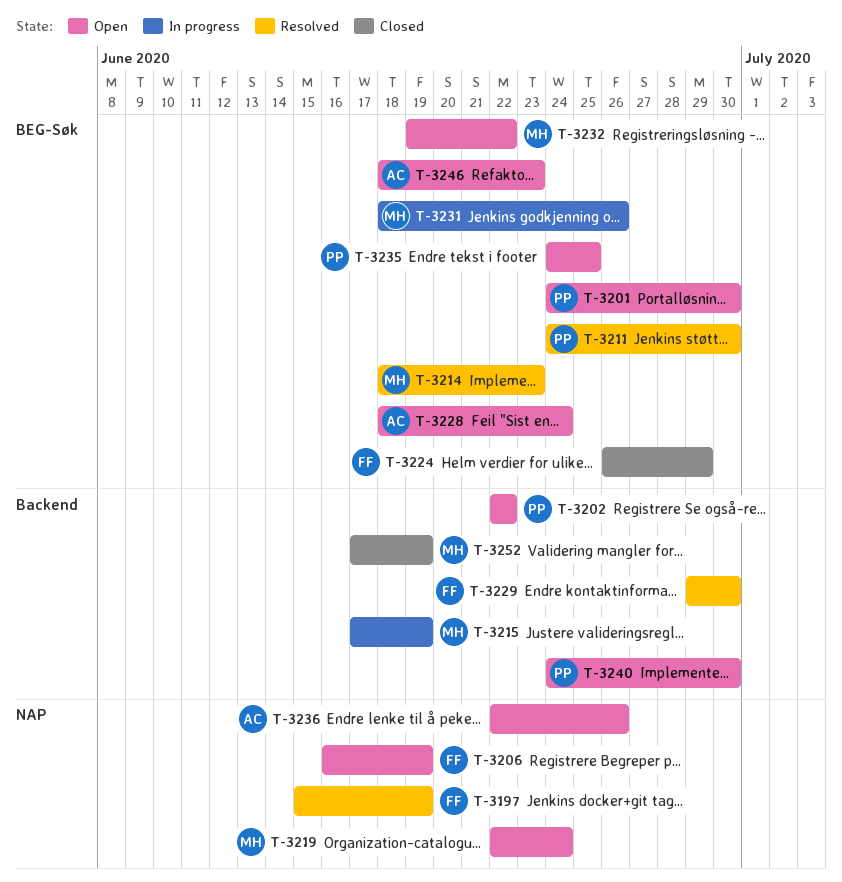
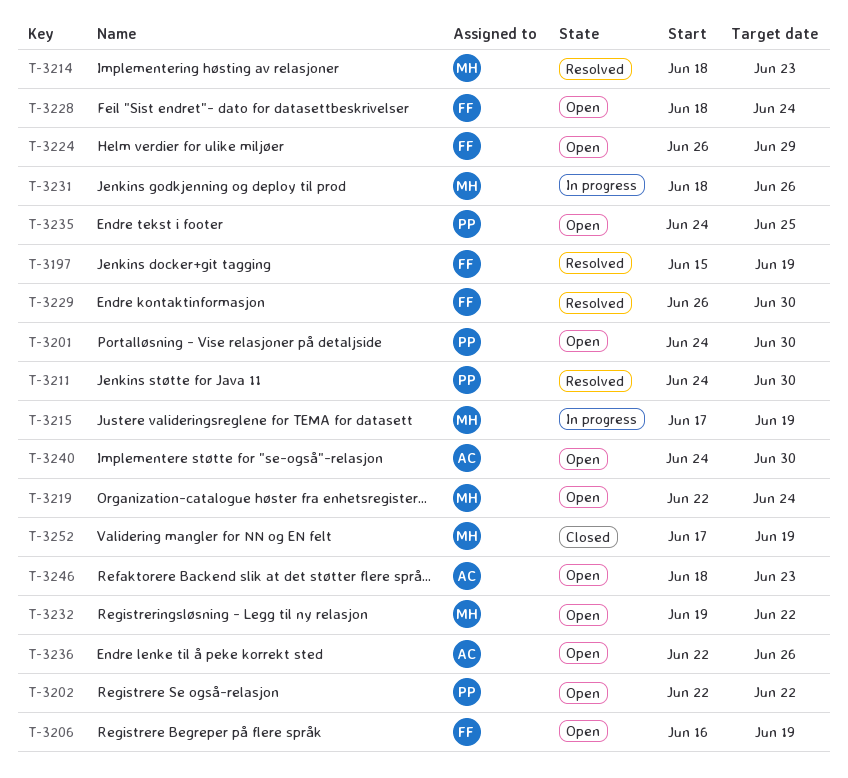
T-3224, status: Closed -> Open
T-3228, owner: AC -> FF
T-3229, start: Jun 29 -> Jun 26
T-3240, owner: PP -> AC

